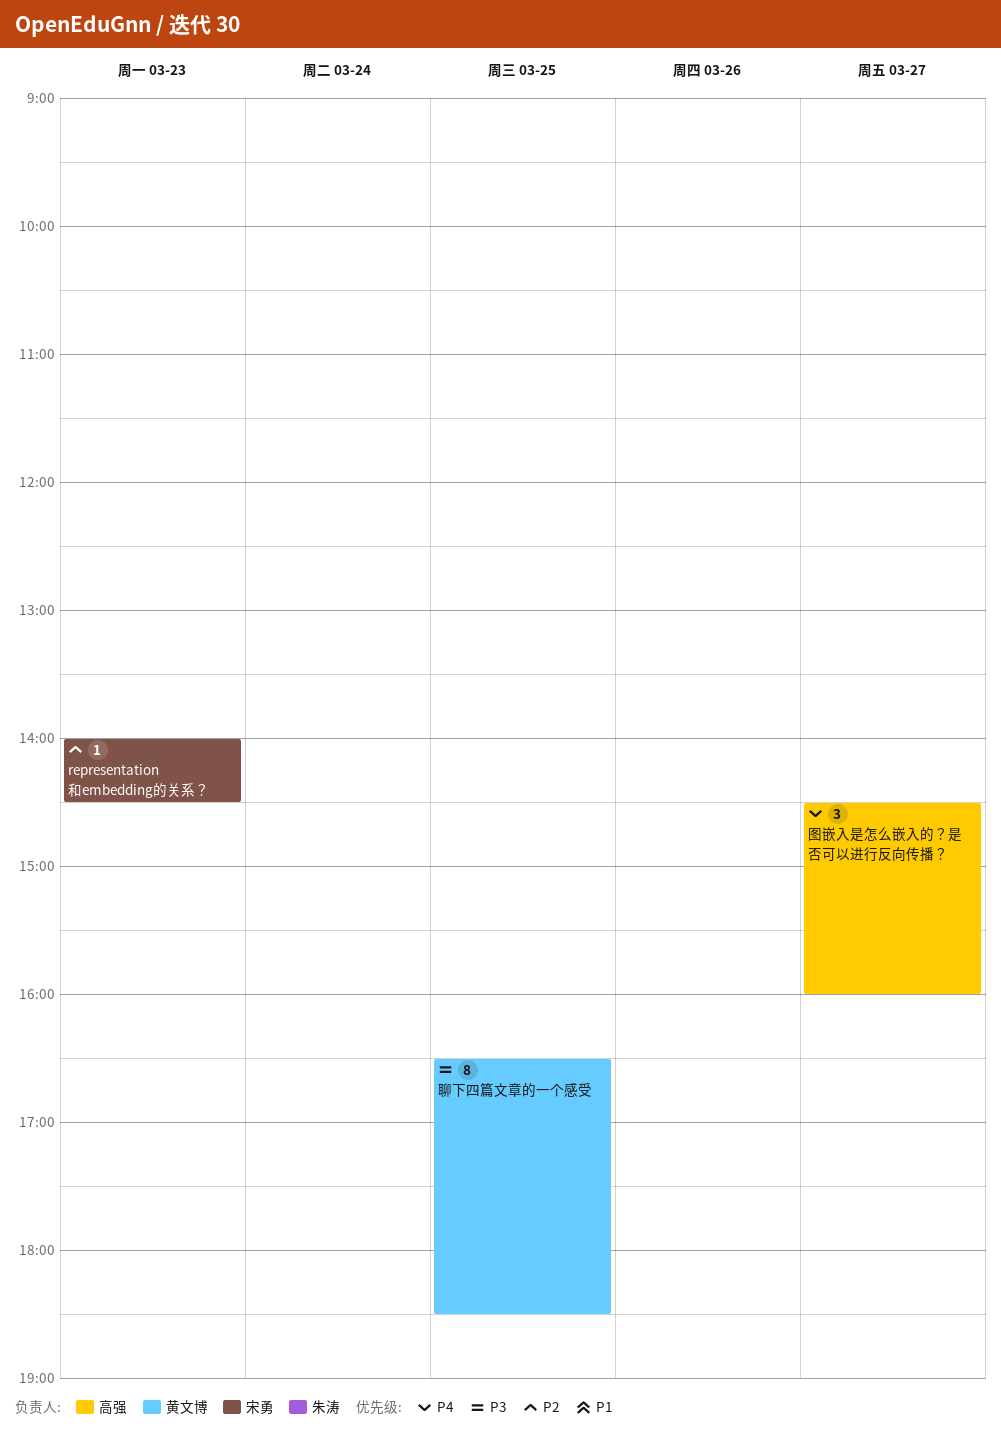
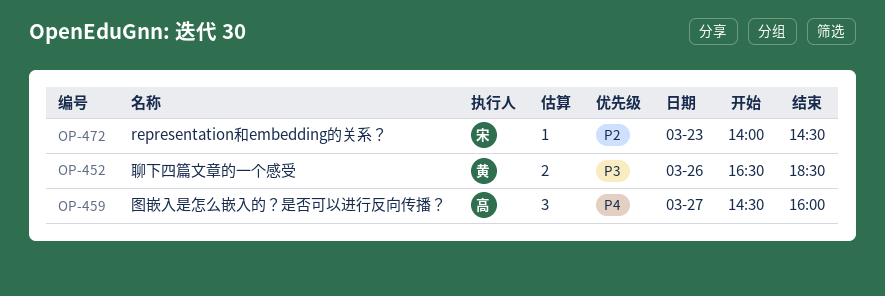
聊下四篇文章的一个感受, estimate: 8 -> 2
聊下四篇文章的一个感受, day: Mar 25 -> Mar 26

